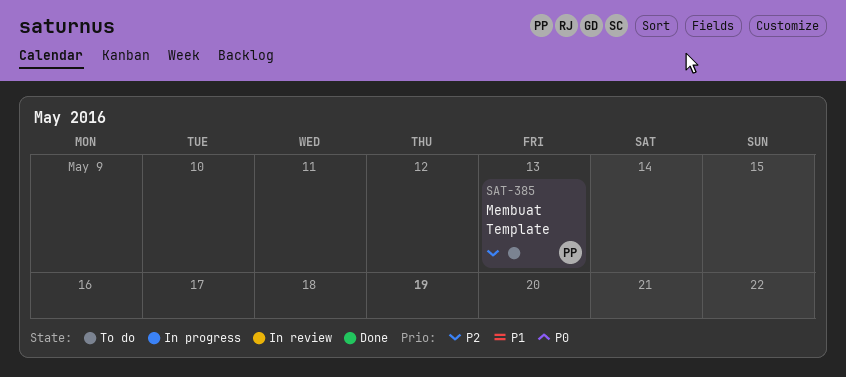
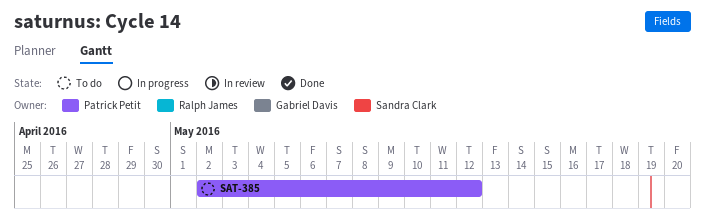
SAT-385, due: May 13 -> May 12

